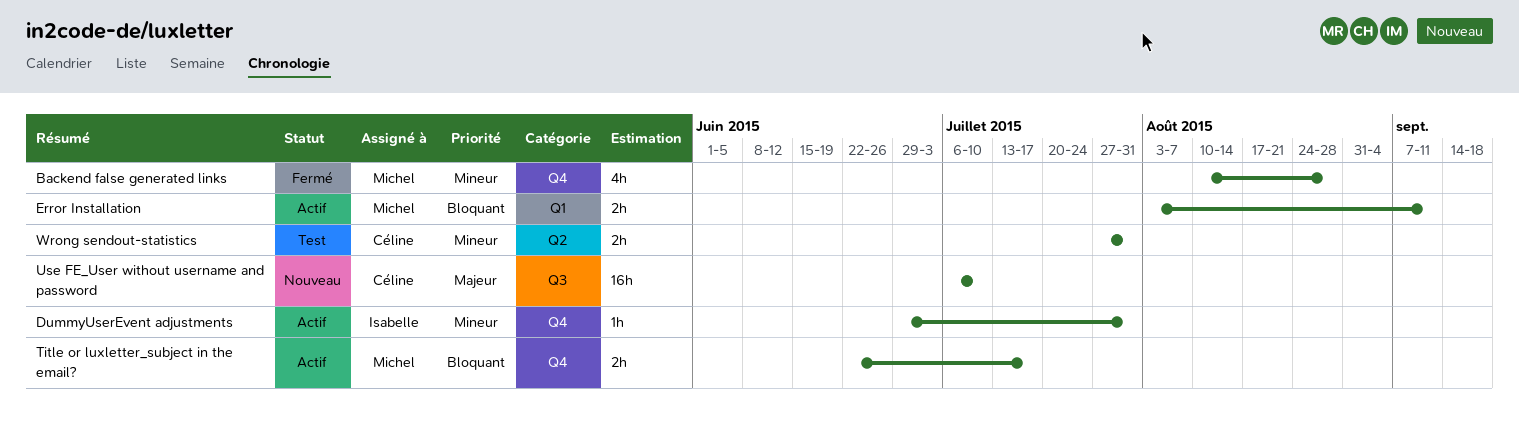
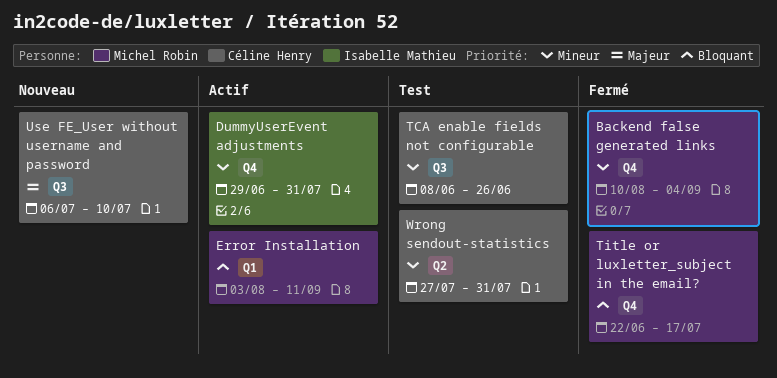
Backend false generated links, due: Aug 28 -> Sep 4
TCA enable fields not configurable: none -> present
Title or luxletter_subject in the email?, status: Actif -> Fermé

